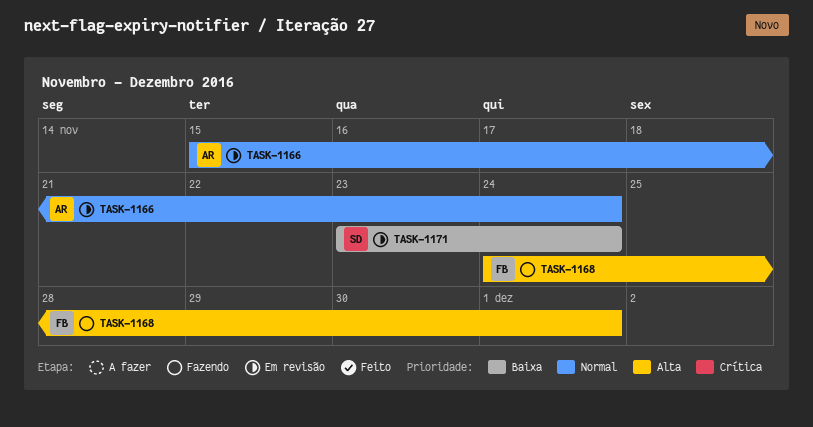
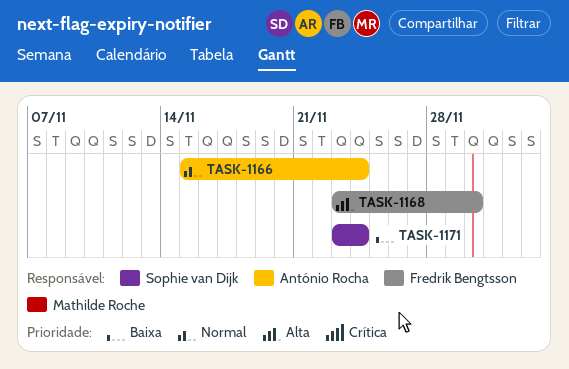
TASK-1168, start: Nov 24 -> Nov 23
TASK-1168, due: Dec 1 -> Nov 30

